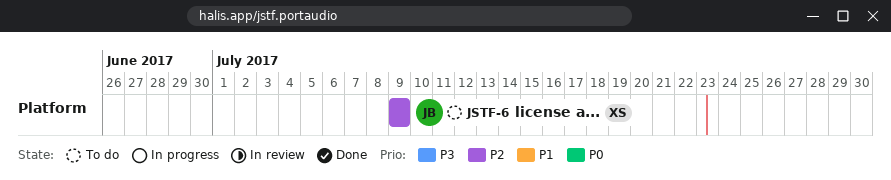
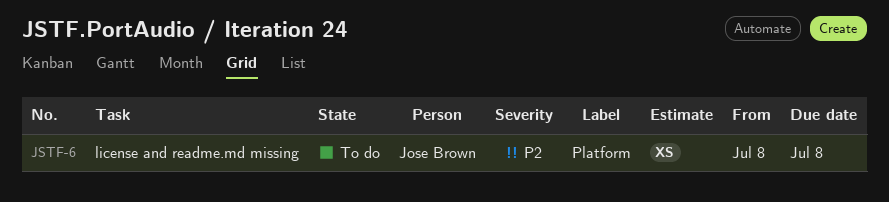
JSTF-6, start: Jul 9 -> Jul 8
JSTF-6, due: Jul 9 -> Jul 8

